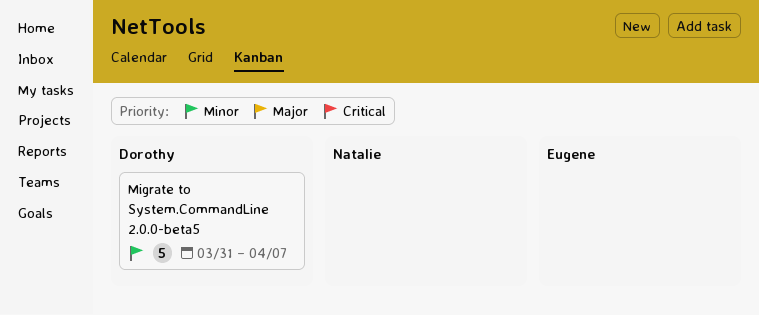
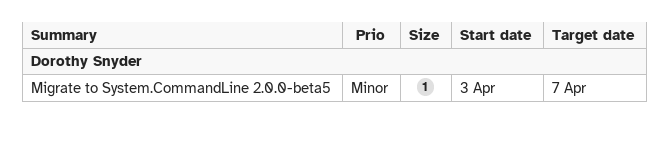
Migrate to System.CommandLine 2.0.0-beta5, estimate: 5 -> 1
Migrate to System.CommandLine 2.0.0-beta5, start: Mar 31 -> Apr 3

